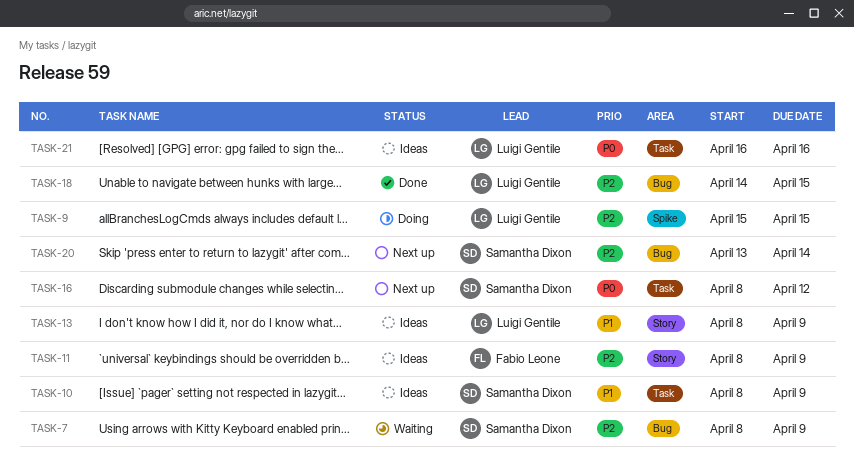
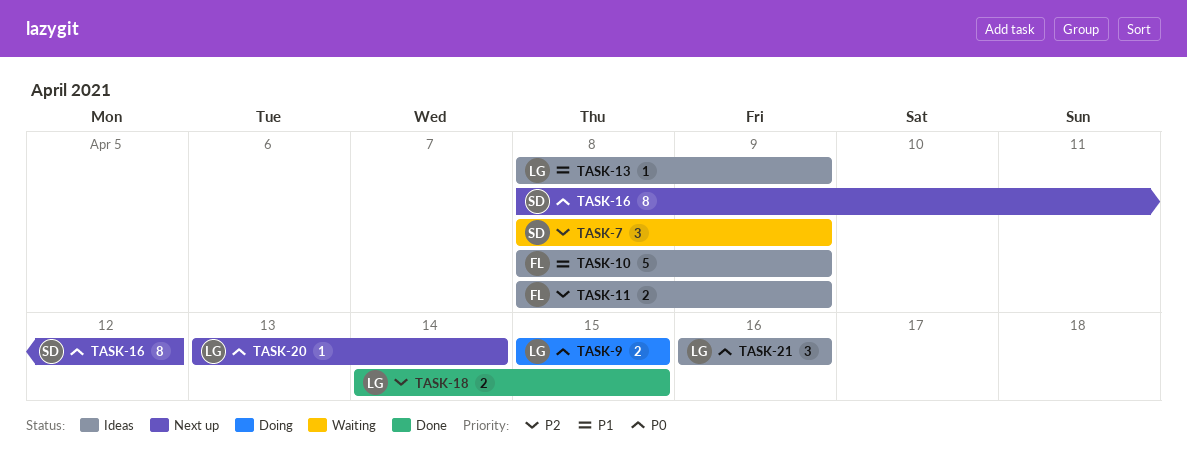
TASK-9, priority: P2 -> P0
TASK-10, owner: Samantha Dixon -> Fabio Leone
TASK-20, owner: Samantha Dixon -> Luigi Gentile
TASK-20, priority: P2 -> P0

